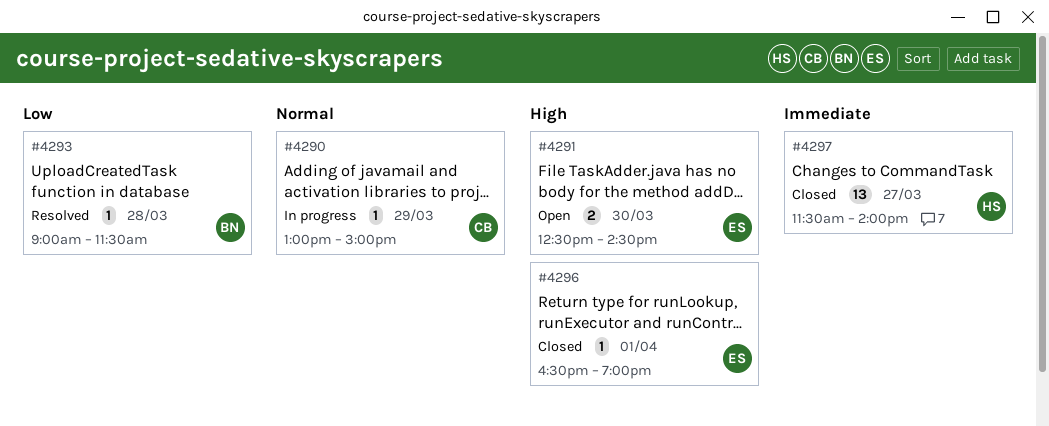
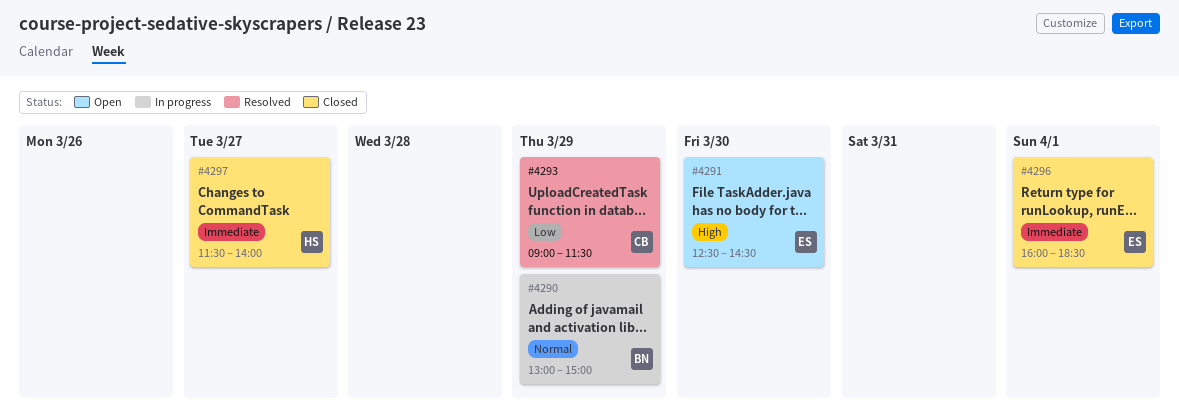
#4290, owner: CB -> BN
#4293, owner: BN -> CB
#4293, day: Mar 28 -> Mar 29
#4296, priority: High -> Immediate
#4296, begins: 16:30 -> 16:00
#4296, ends: 19:00 -> 18:30

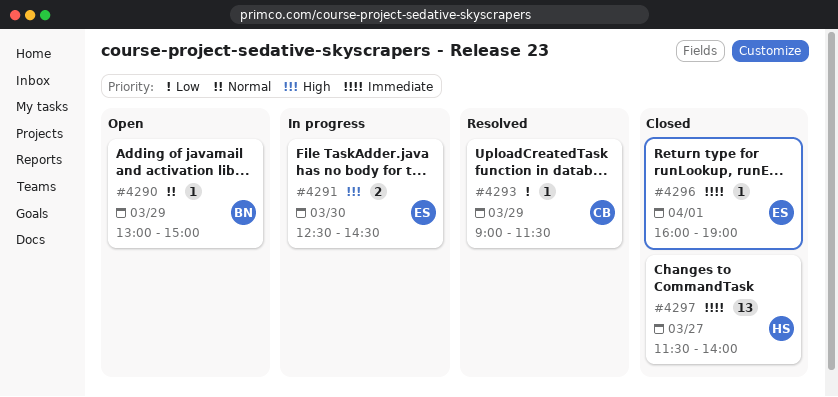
#4290, status: In progress -> Open
#4291, status: Open -> In progress
#4296, ends: 18:30 -> 19:00

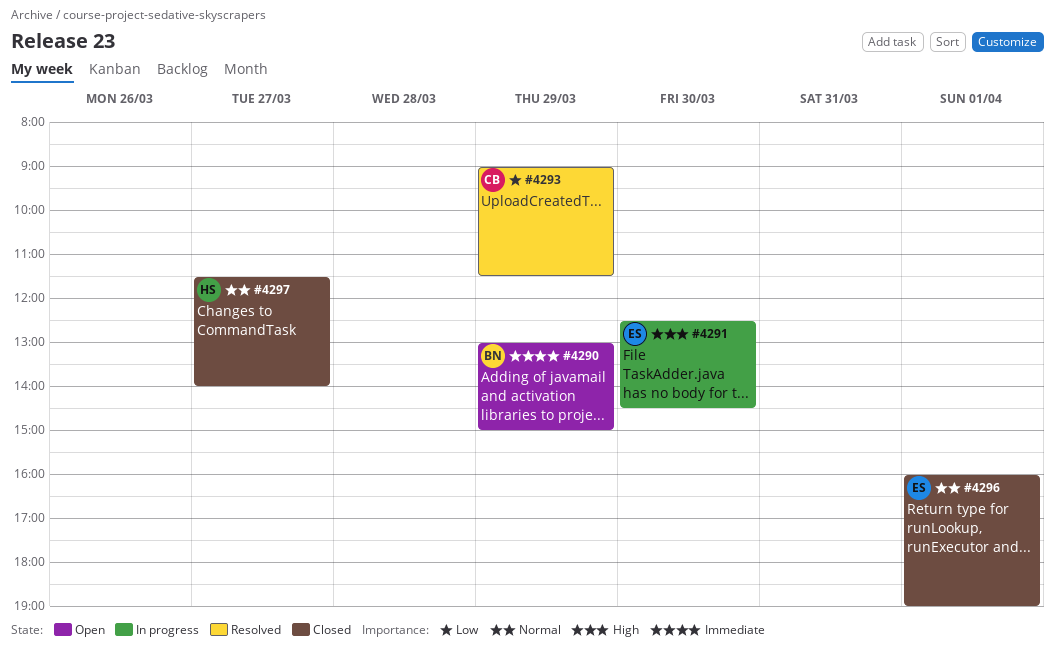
#4290, priority: Normal -> Immediate
#4296, priority: Immediate -> Normal
#4297, priority: Immediate -> Normal

